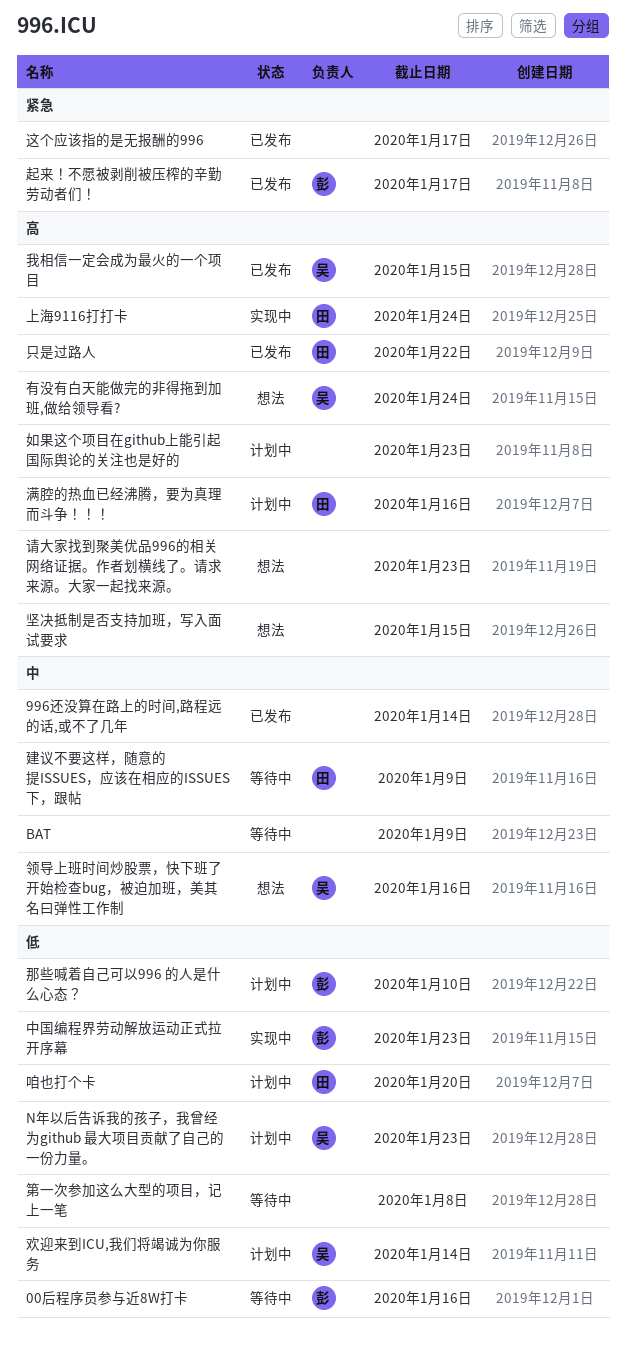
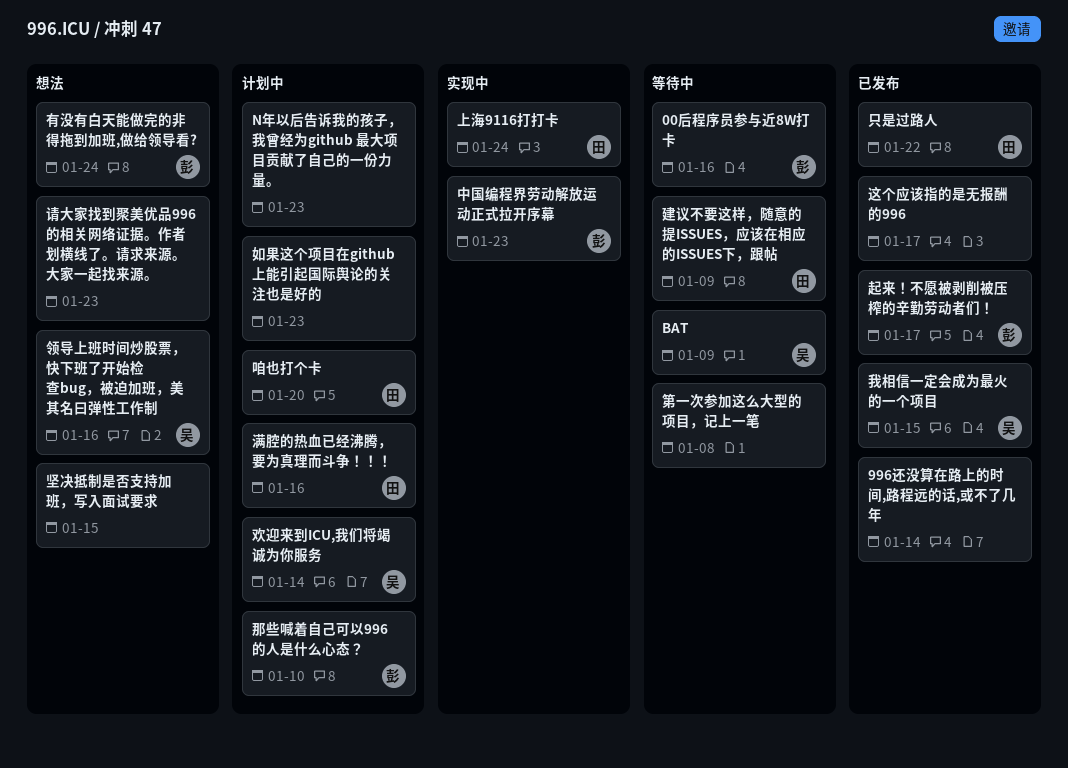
BAT, owner: none -> 吴
N年以后告诉我的孩子，我曾经为github 最大项目贡献了自己的一份力量。, owner: 吴 -> none
有没有白天能做完的非得拖到加班,做给领导看?, owner: 吴 -> 彭

